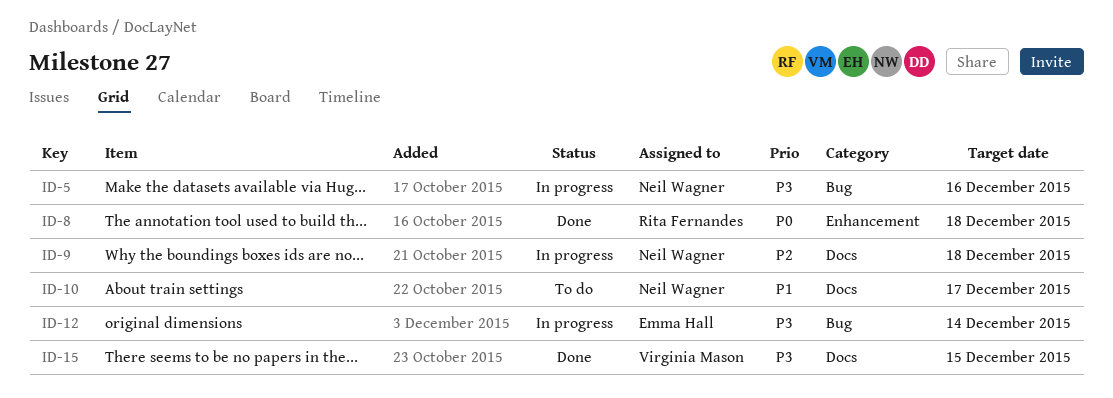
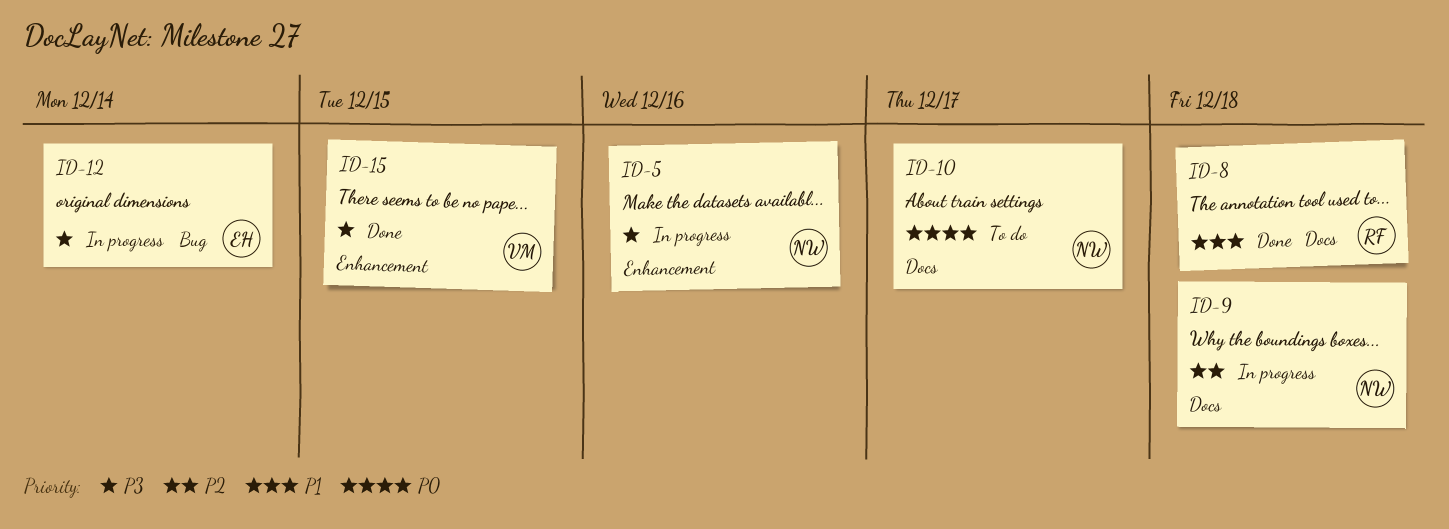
ID-5, label: Bug -> Enhancement
ID-8, priority: P0 -> P1
ID-8, label: Enhancement -> Docs
ID-10, priority: P1 -> P0
ID-15, label: Docs -> Enhancement

